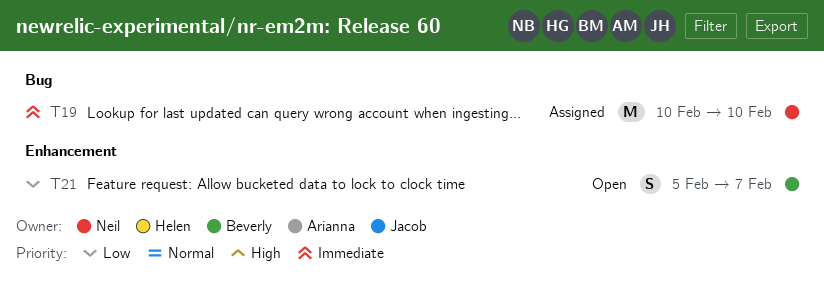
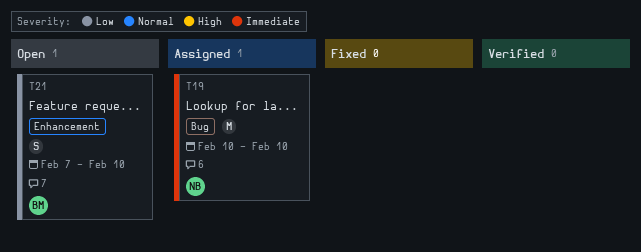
T21, start: Feb 5 -> Feb 7
T21, due: Feb 7 -> Feb 10

